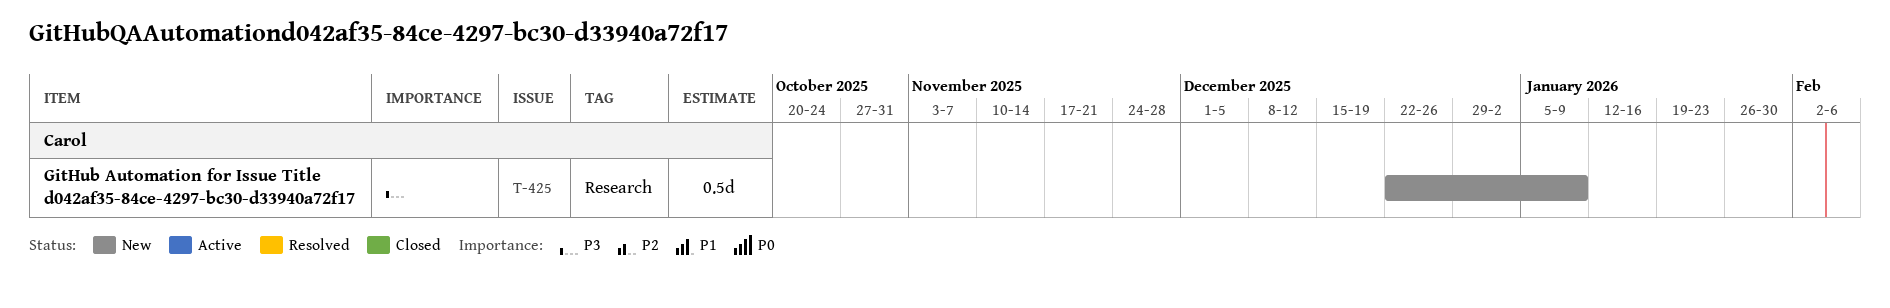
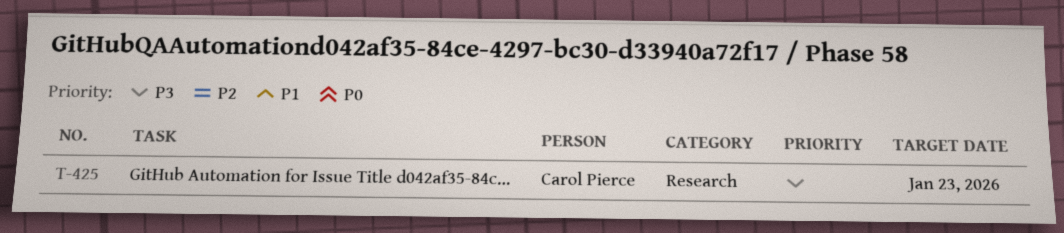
T-425, due: Jan 9 -> Jan 23

